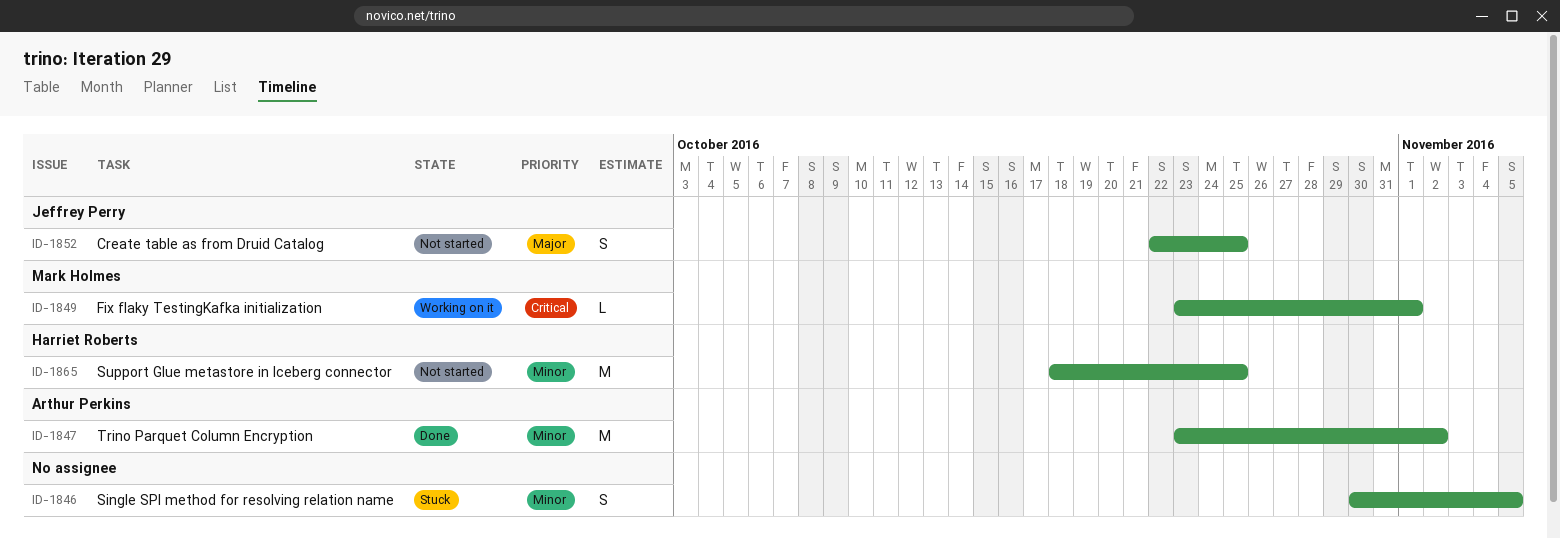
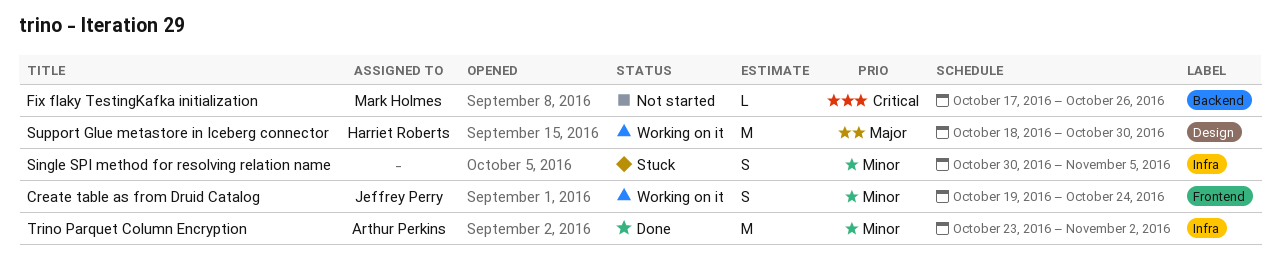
Create table as from Druid Catalog, status: Not started -> Working on it
Create table as from Druid Catalog, priority: Major -> Minor
Create table as from Druid Catalog, start: Oct 22 -> Oct 19
Create table as from Druid Catalog, due: Oct 25 -> Oct 24
Fix flaky TestingKafka initialization, status: Working on it -> Not started
Fix flaky TestingKafka initialization, start: Oct 23 -> Oct 17
Fix flaky TestingKafka initialization, due: Nov 1 -> Oct 26
Support Glue metastore in Iceberg connector, status: Not started -> Working on it
Support Glue metastore in Iceberg connector, priority: Minor -> Major
Support Glue metastore in Iceberg connector, due: Oct 25 -> Oct 30

